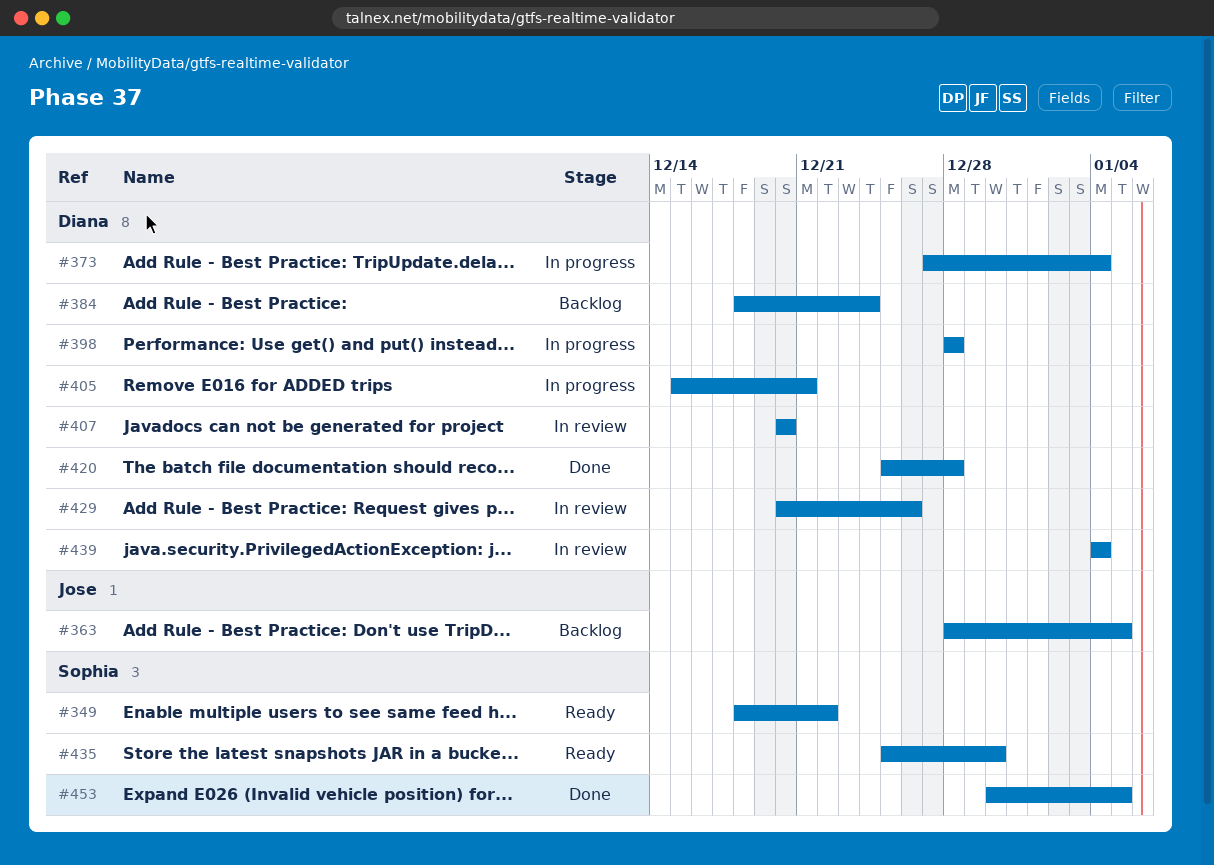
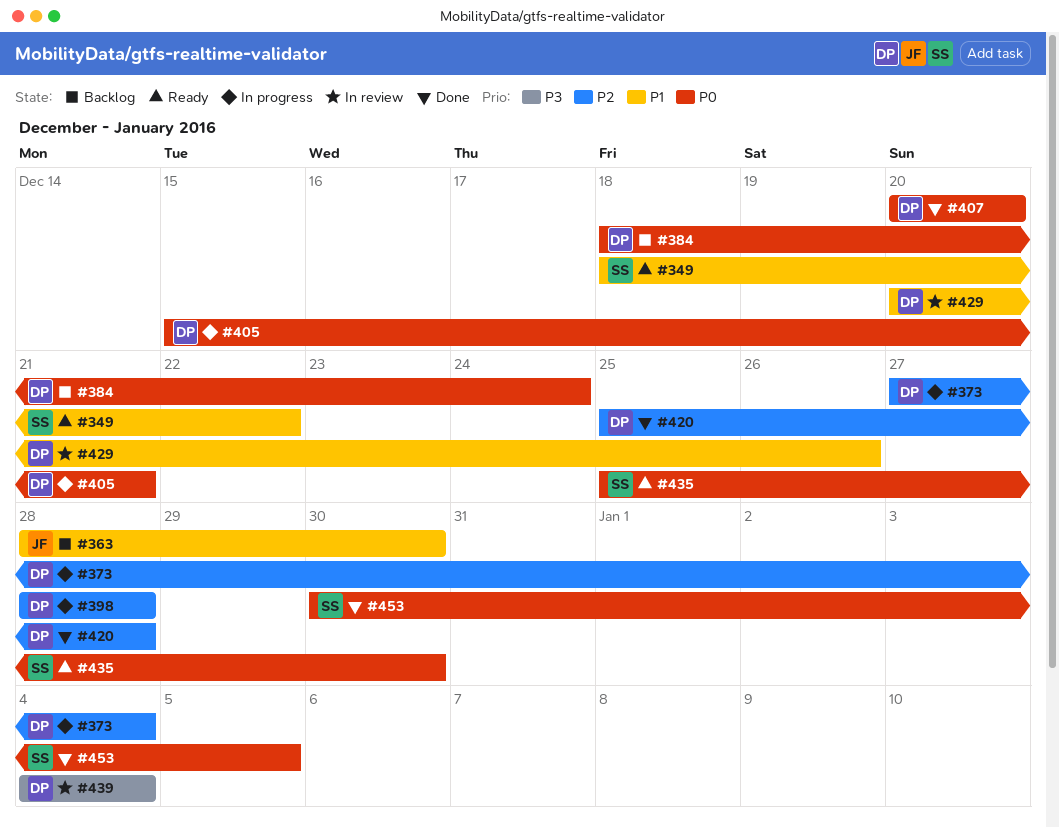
#363, due: Jan 5 -> Dec 30
#407, status: In review -> Done

